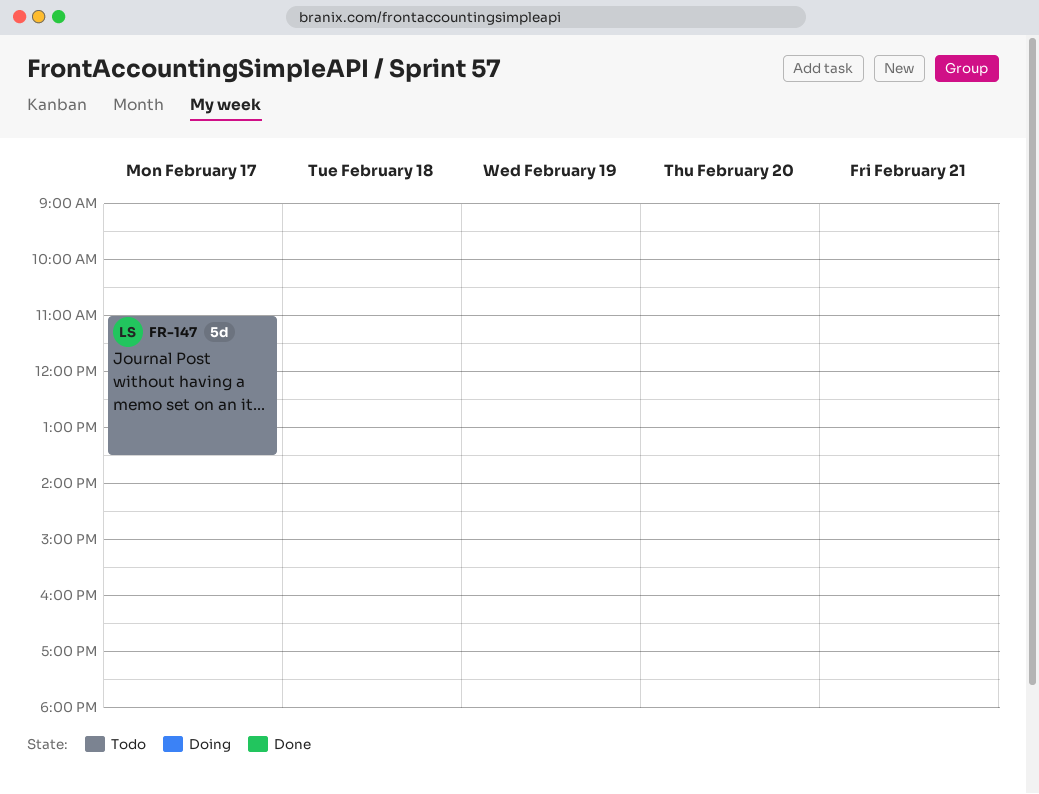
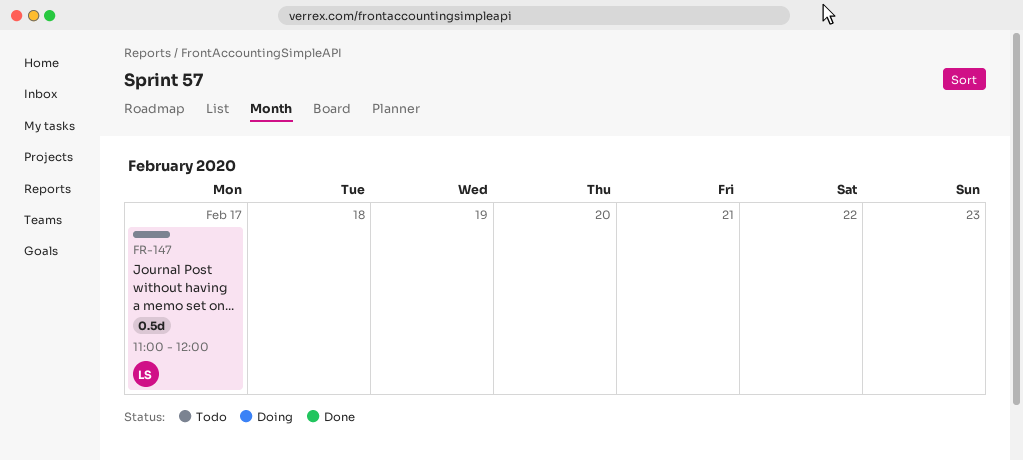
FR-147, estimate: 5d -> 0.5d
FR-147, ends: 13:30 -> 12:00

